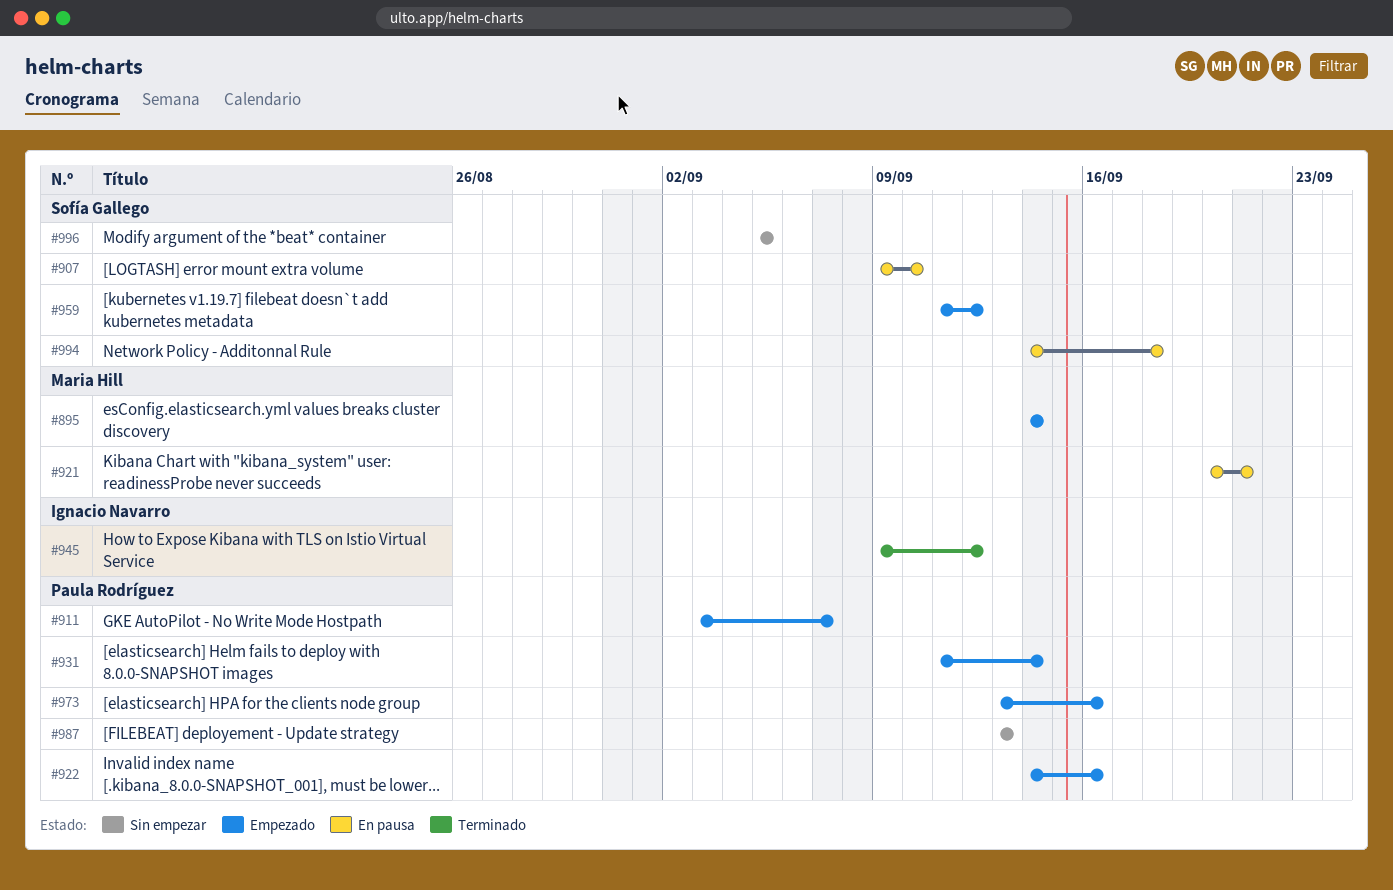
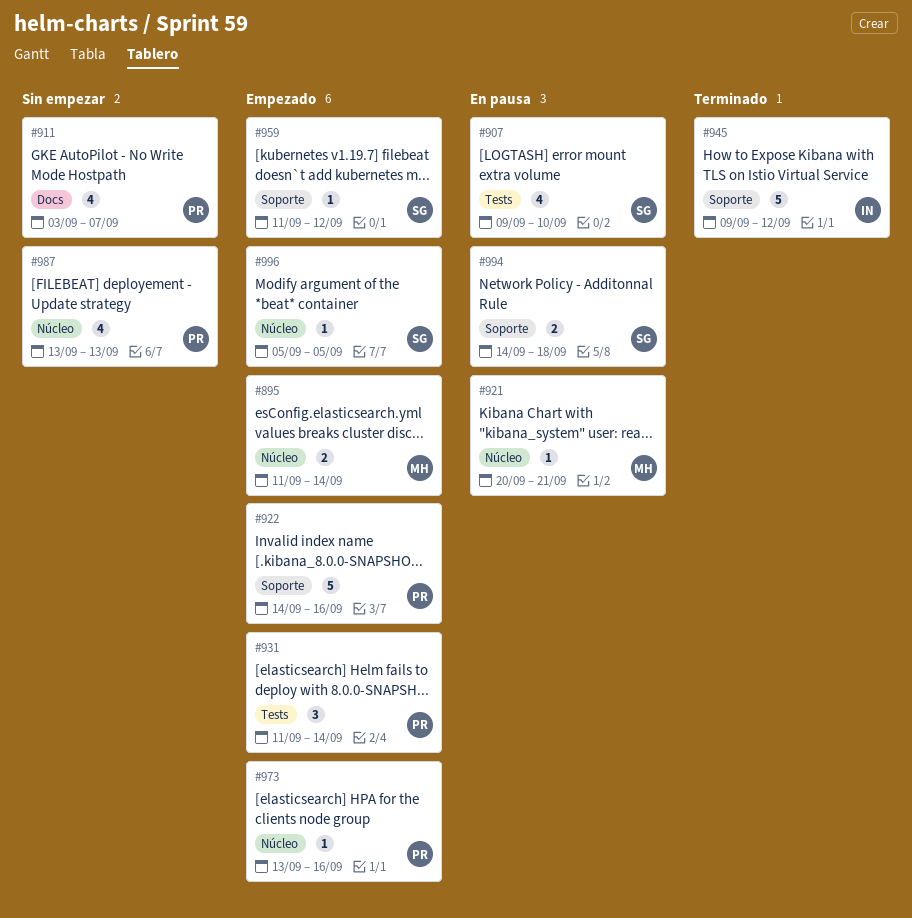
#895, start: Sep 14 -> Sep 11
#911, status: Empezado -> Sin empezar
#996, status: Sin empezar -> Empezado

